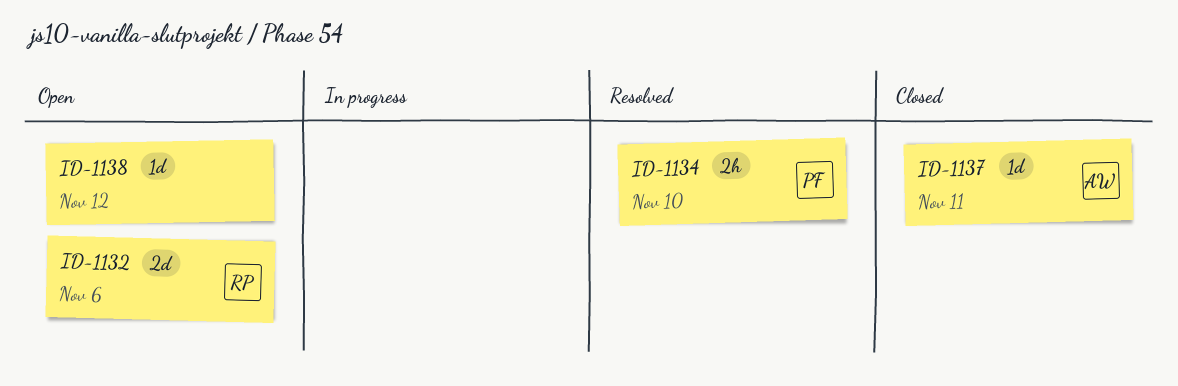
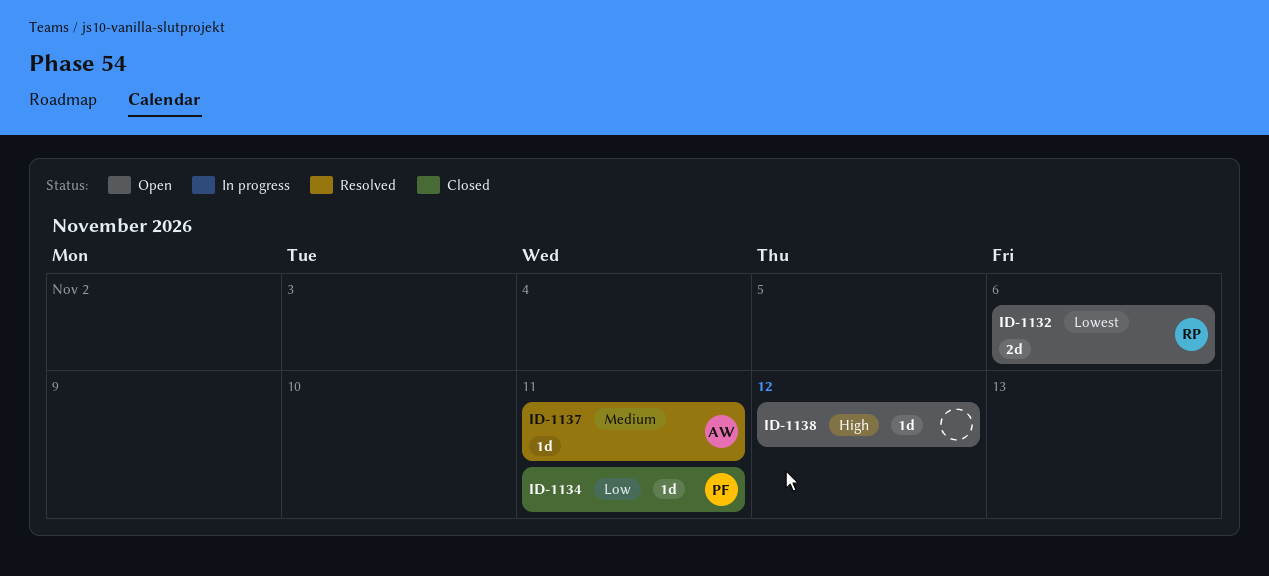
ID-1134, status: Resolved -> Closed
ID-1134, estimate: 2h -> 1d
ID-1134, due: Nov 10 -> Nov 11
ID-1137, status: Closed -> Resolved

